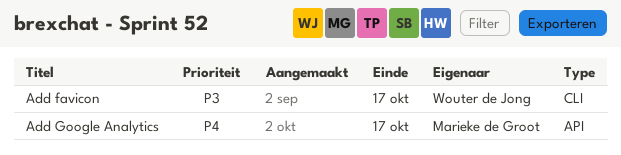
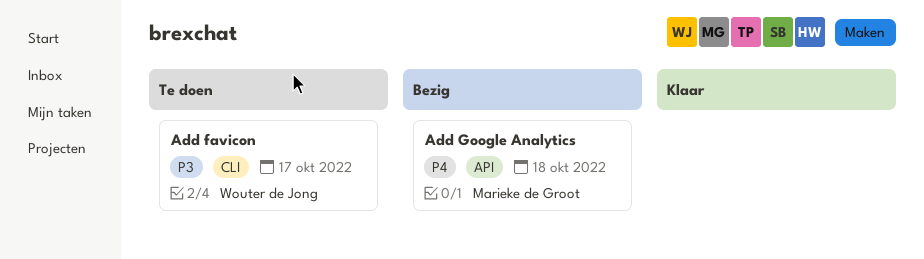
Add Google Analytics, due: Oct 17 -> Oct 18

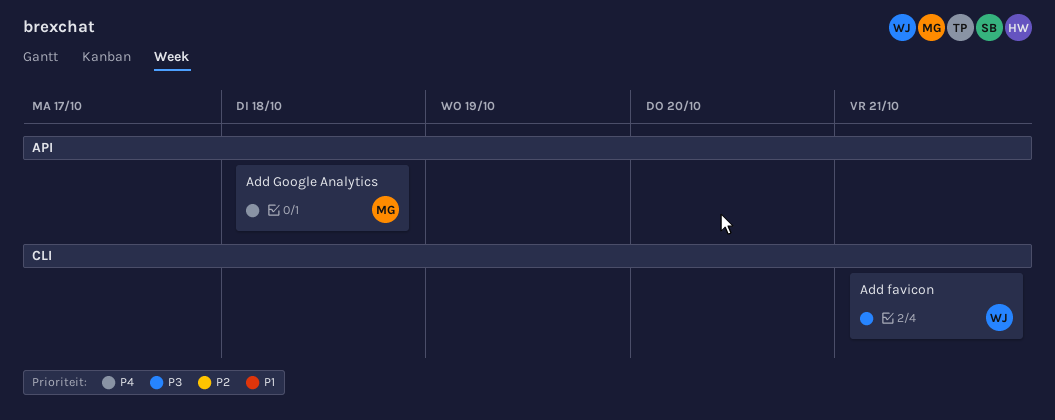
Add favicon, due: Oct 17 -> Oct 21

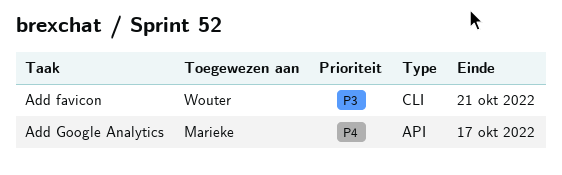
Add Google Analytics, due: Oct 18 -> Oct 17

